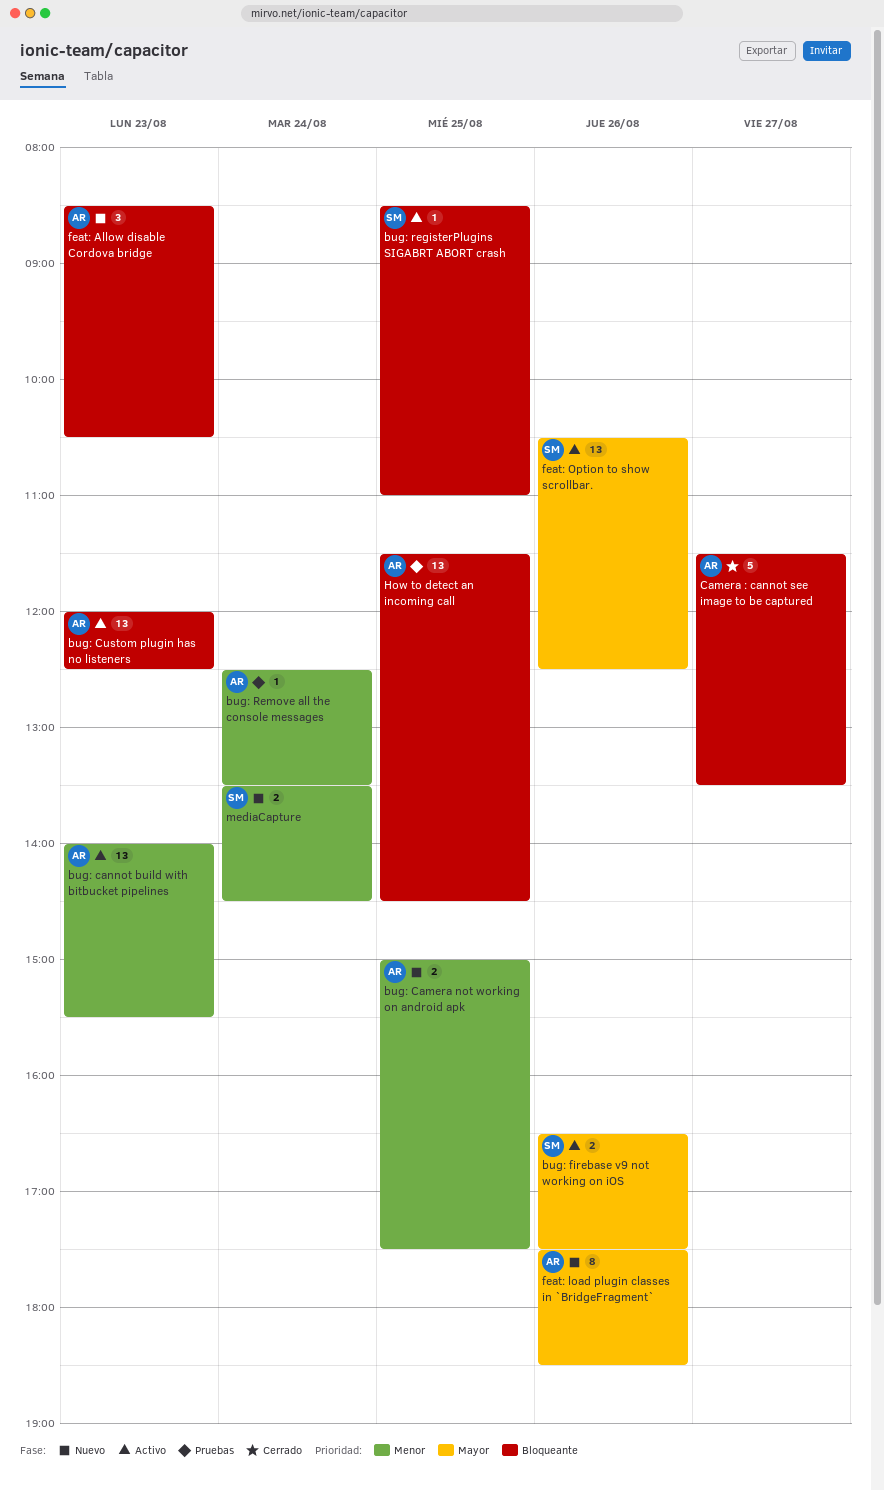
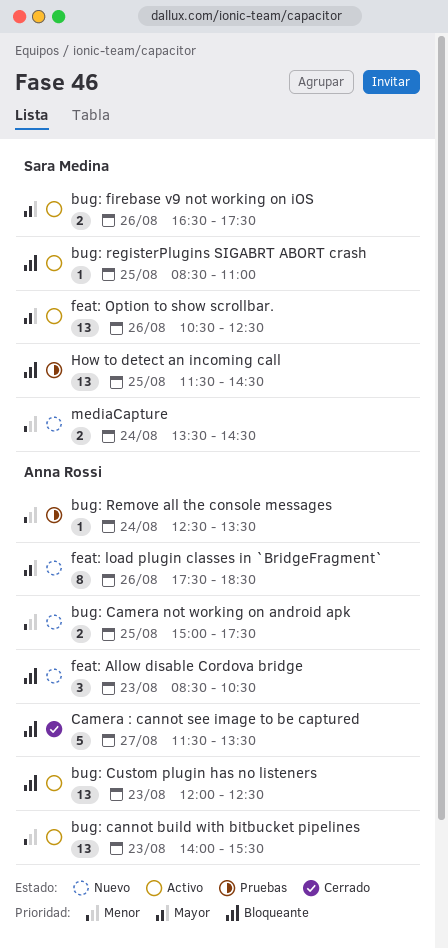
How to detect an incoming call, owner: Anna Rossi -> Sara Medina

